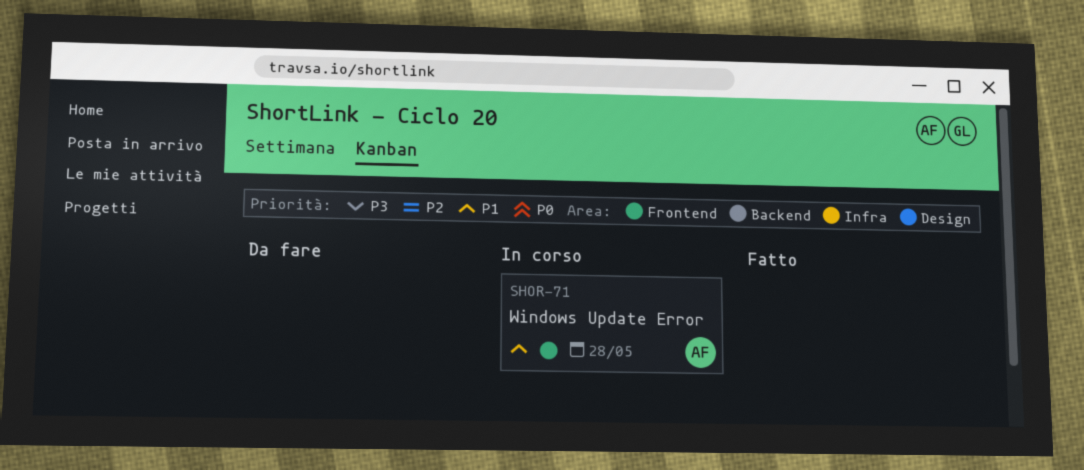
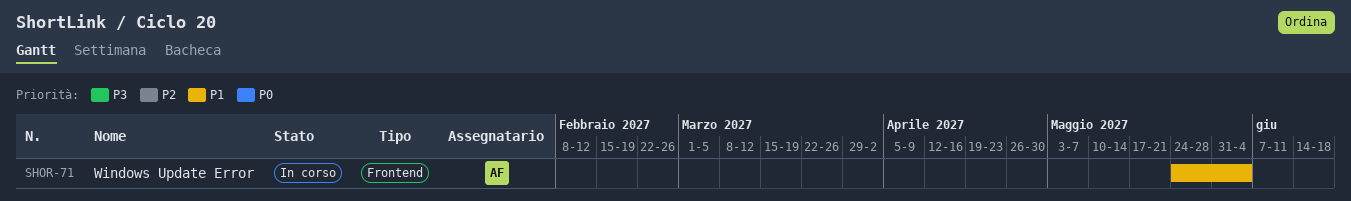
SHOR-71, due: May 28 -> Jun 4

